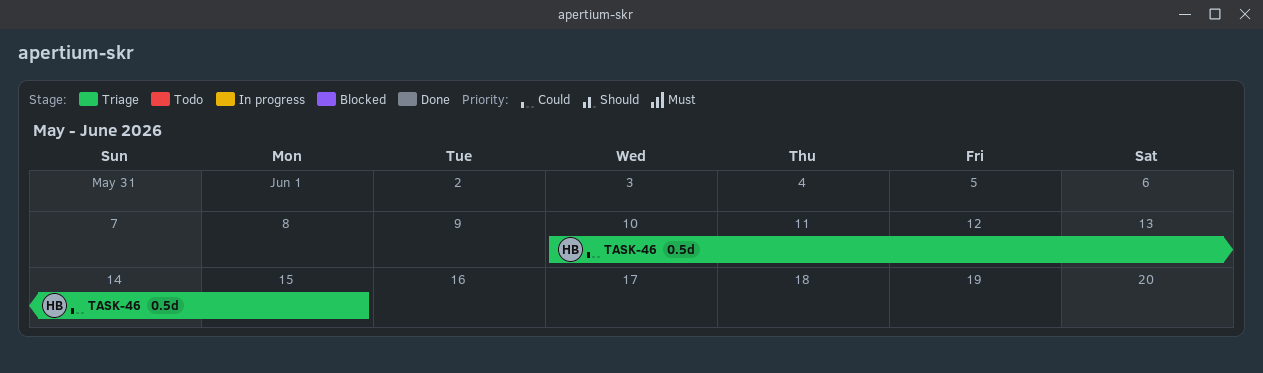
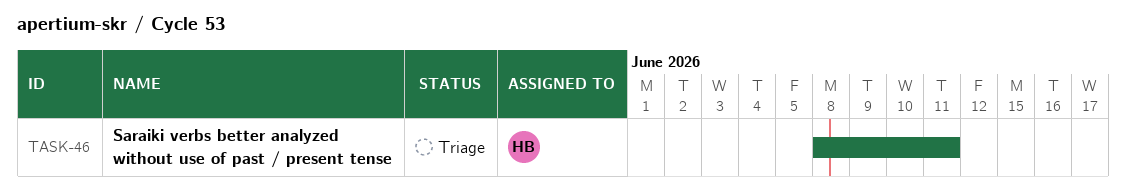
TASK-46, start: Jun 10 -> Jun 8
TASK-46, due: Jun 15 -> Jun 11

